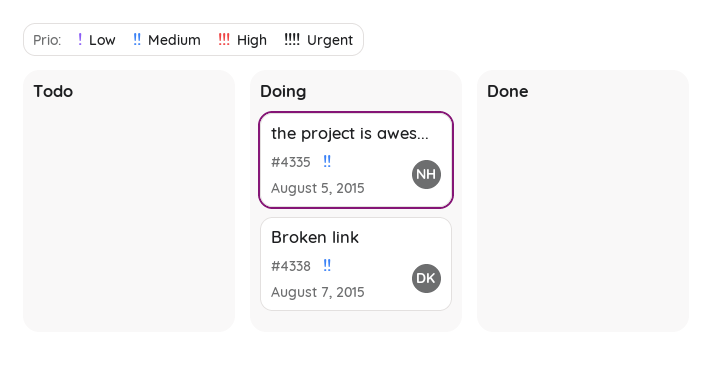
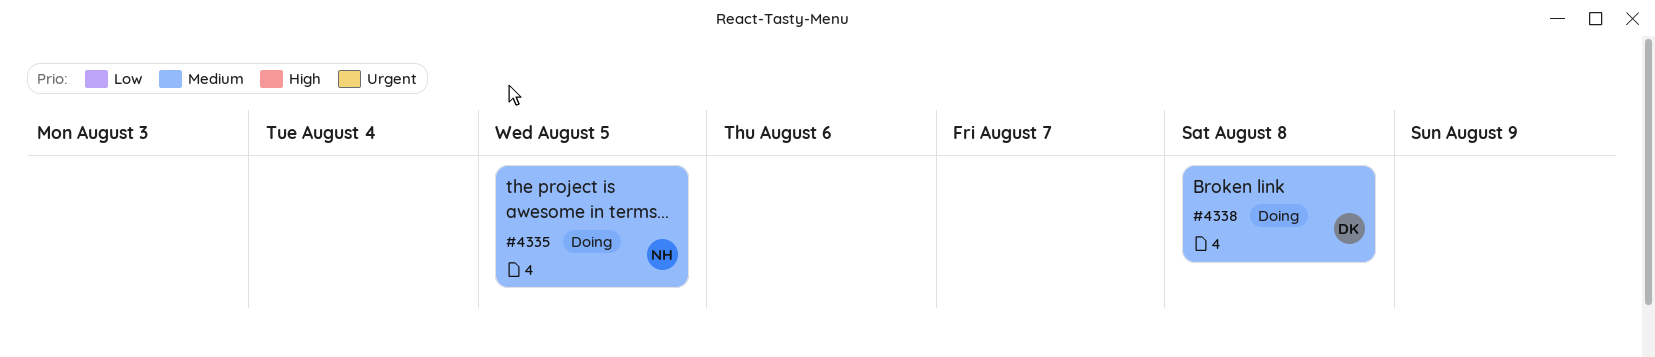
#4338, due: Aug 7 -> Aug 8

